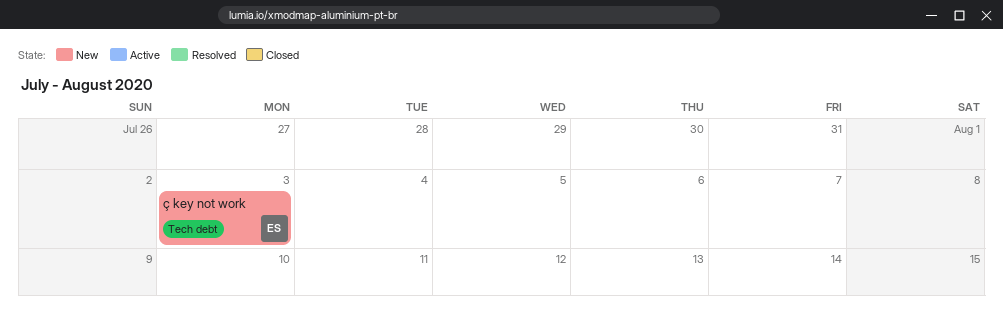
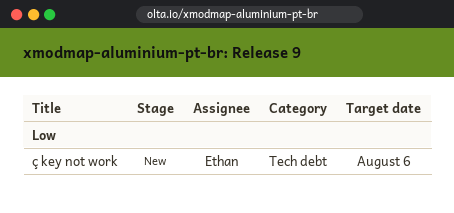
ç key not work, due: Aug 3 -> Aug 6

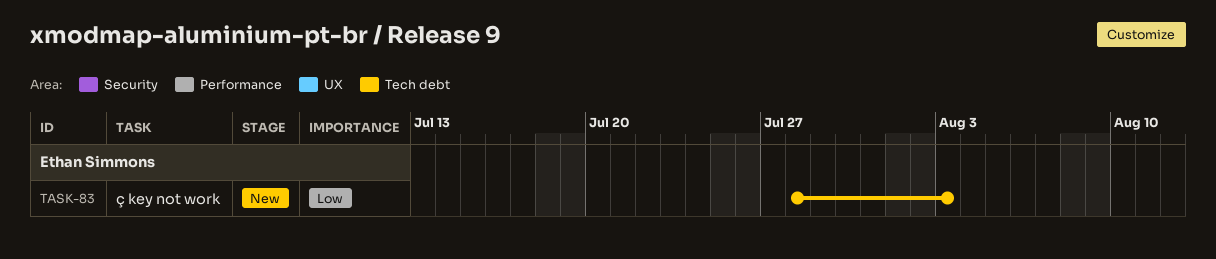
ç key not work, due: Aug 6 -> Aug 3

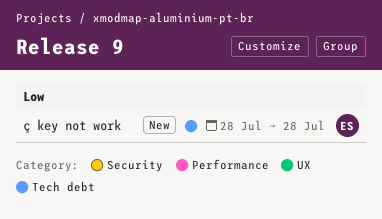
ç key not work, due: Aug 3 -> Jul 28

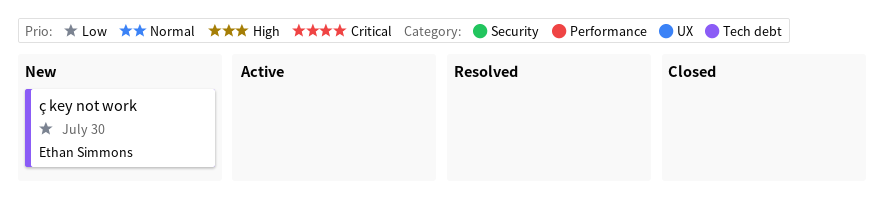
ç key not work, due: Jul 28 -> Jul 30

